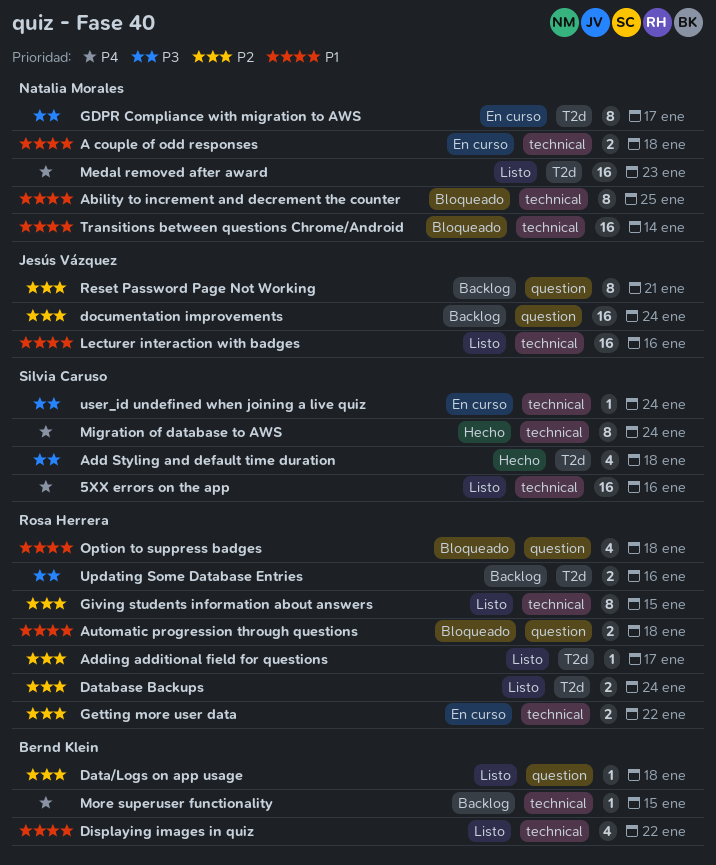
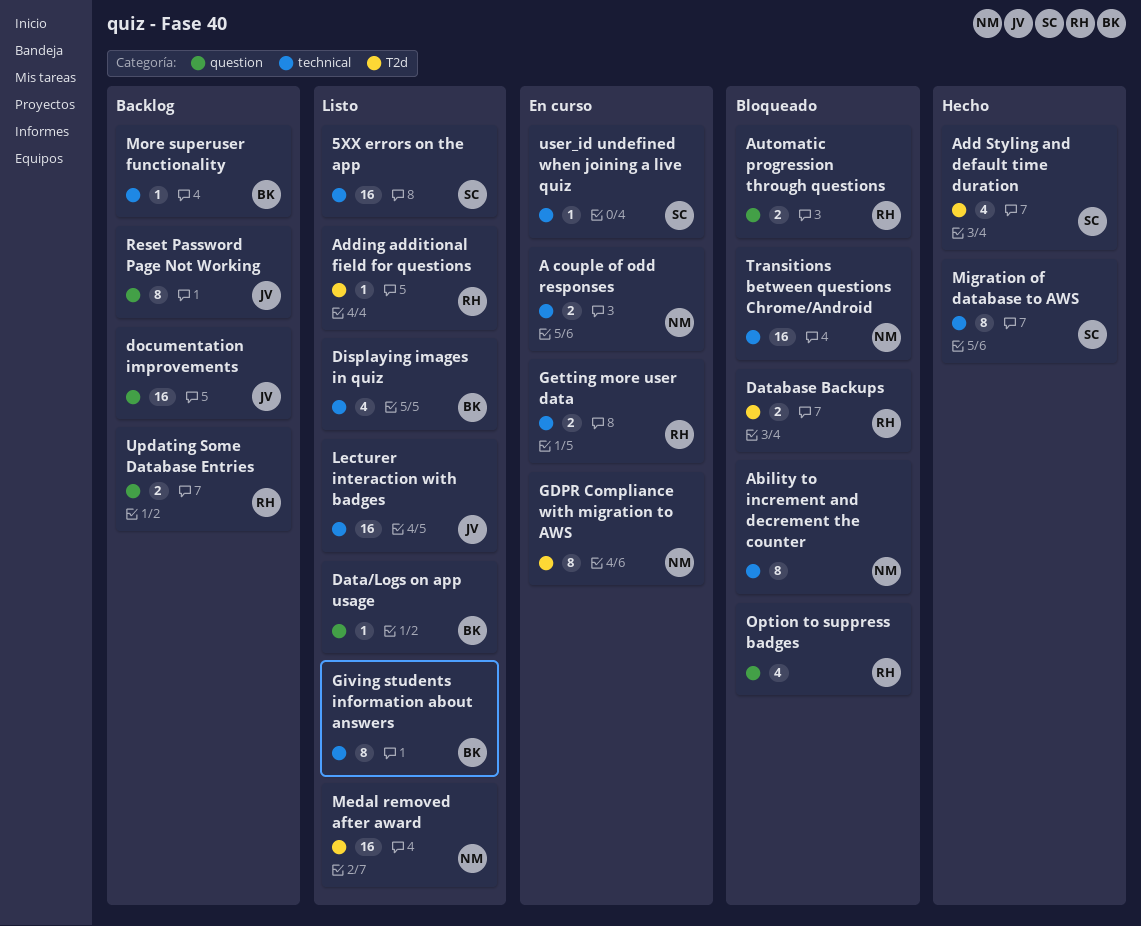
Database Backups, status: Listo -> Bloqueado
Giving students information about answers, owner: Rosa Herrera -> Bernd Klein
Updating Some Database Entries, label: T2d -> question

